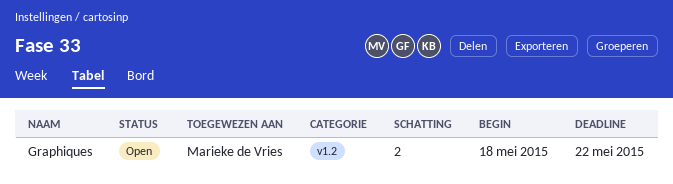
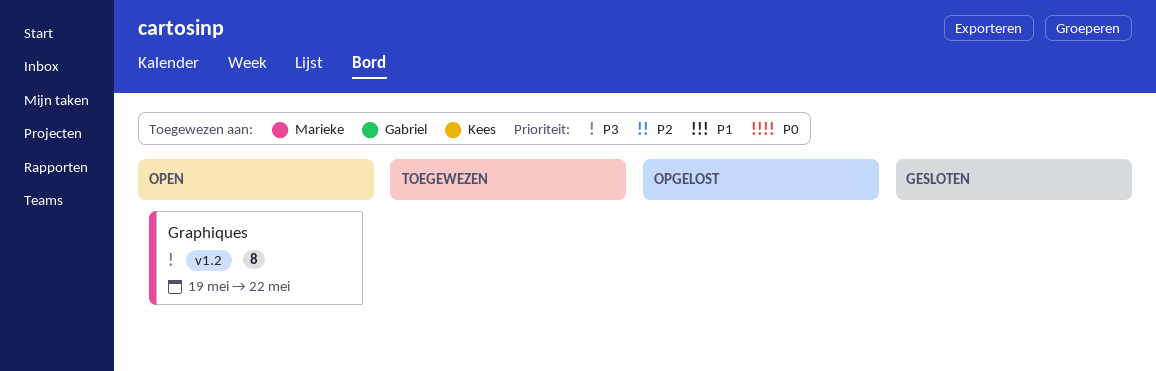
Graphiques, estimate: 2 -> 8
Graphiques, start: May 18 -> May 19

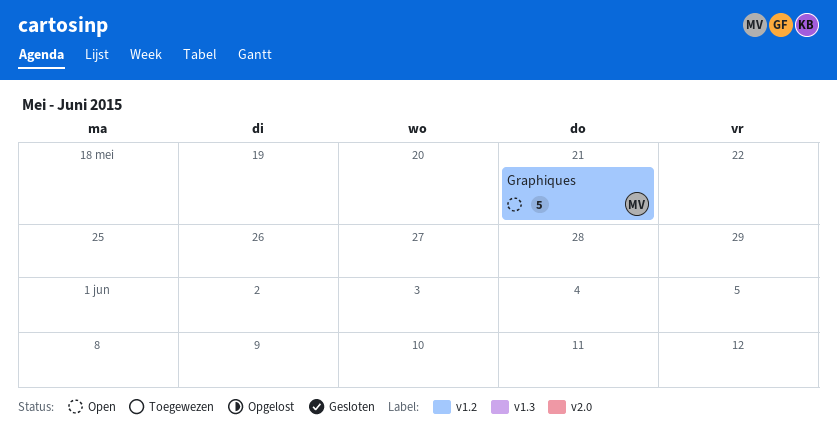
Graphiques, estimate: 8 -> 5
Graphiques, due: May 22 -> May 21

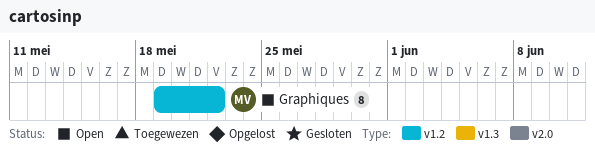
Graphiques, estimate: 5 -> 8
Graphiques, due: May 21 -> May 22

